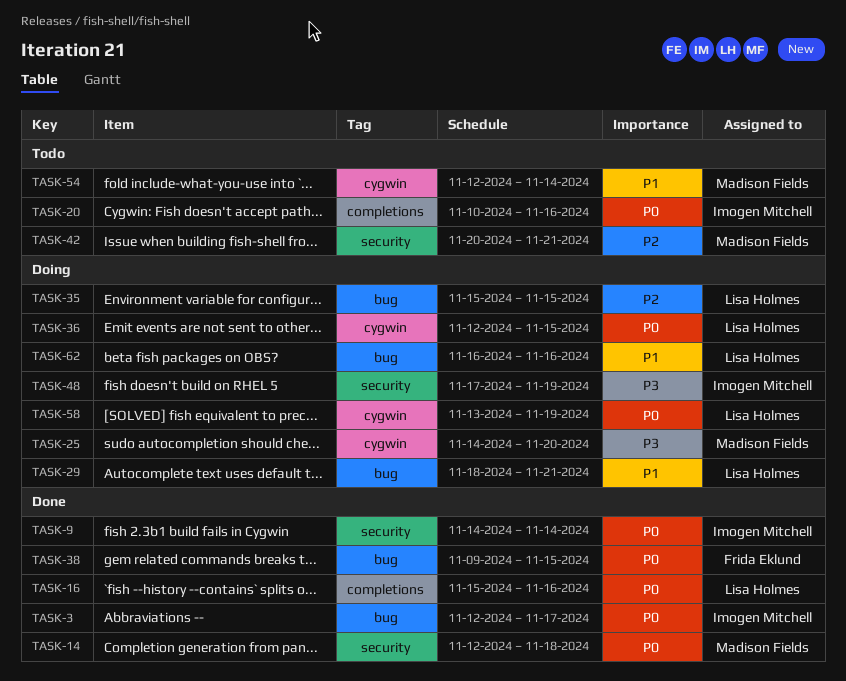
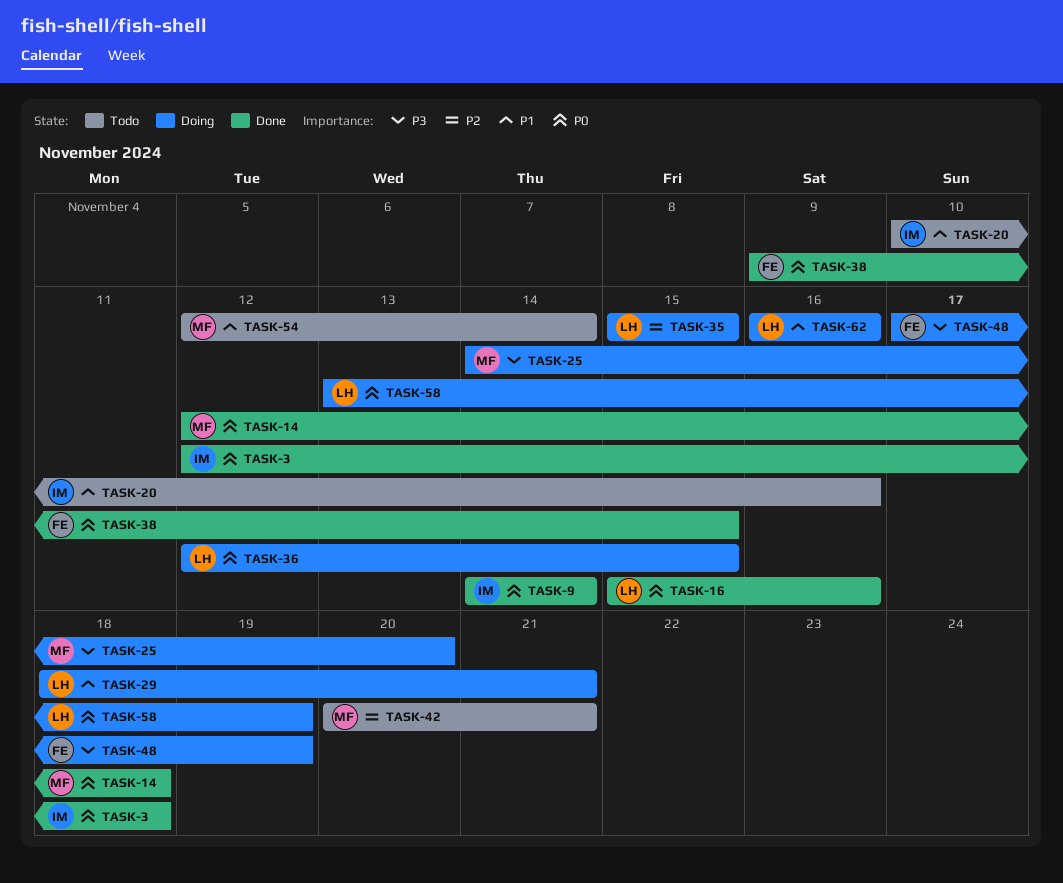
TASK-3, due: Nov 17 -> Nov 18
TASK-20, priority: P0 -> P1
TASK-48, owner: Imogen Mitchell -> Frida Eklund

